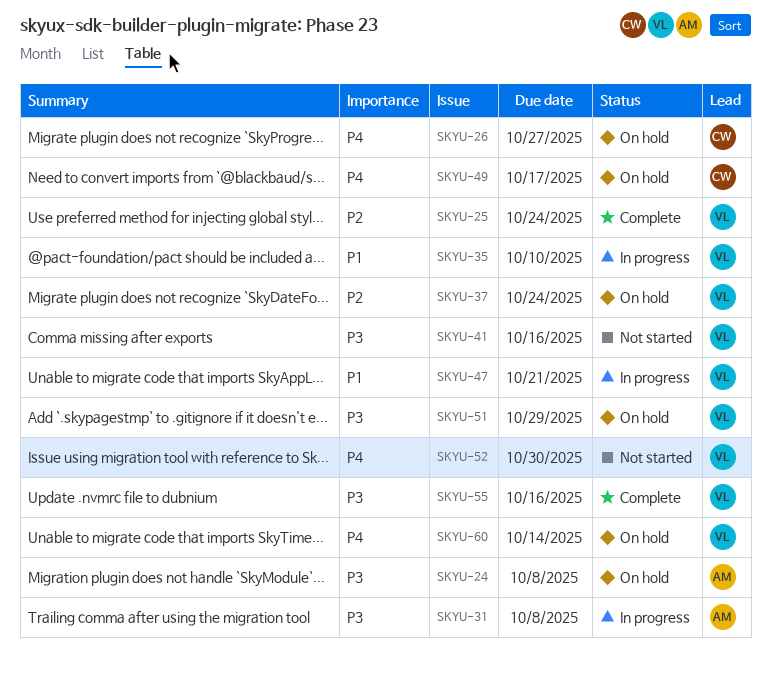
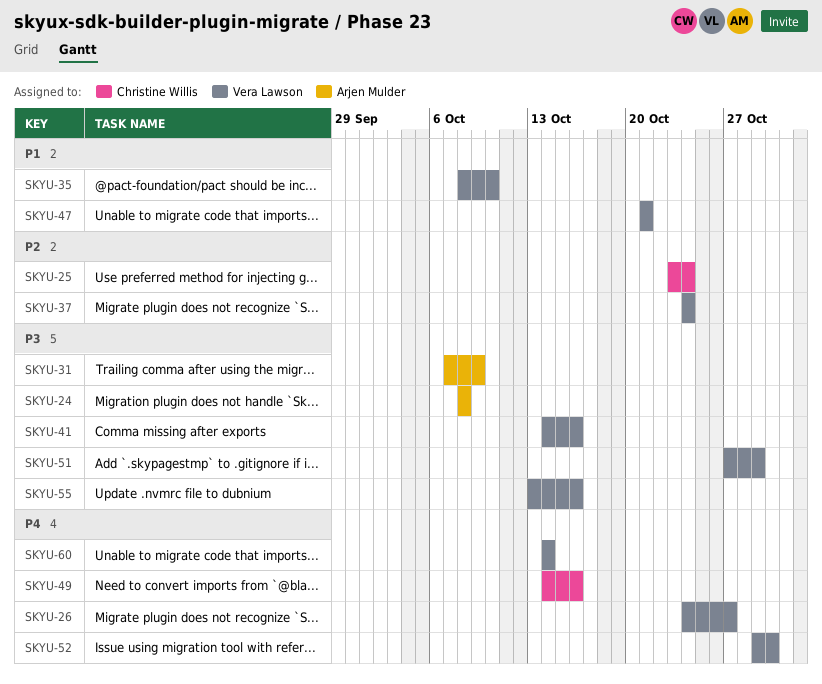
SKYU-25, owner: Vera Lawson -> Christine Willis
SKYU-26, owner: Christine Willis -> Vera Lawson
SKYU-31, due: Oct 8 -> Oct 9
SKYU-49, due: Oct 17 -> Oct 16

